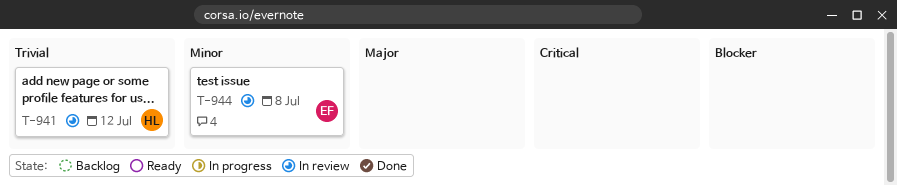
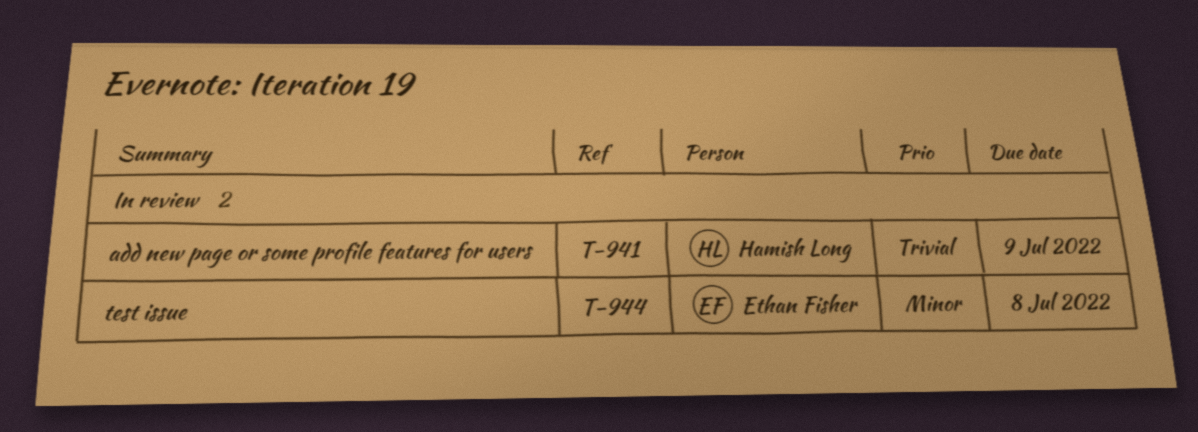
T-941, due: Jul 12 -> Jul 9

